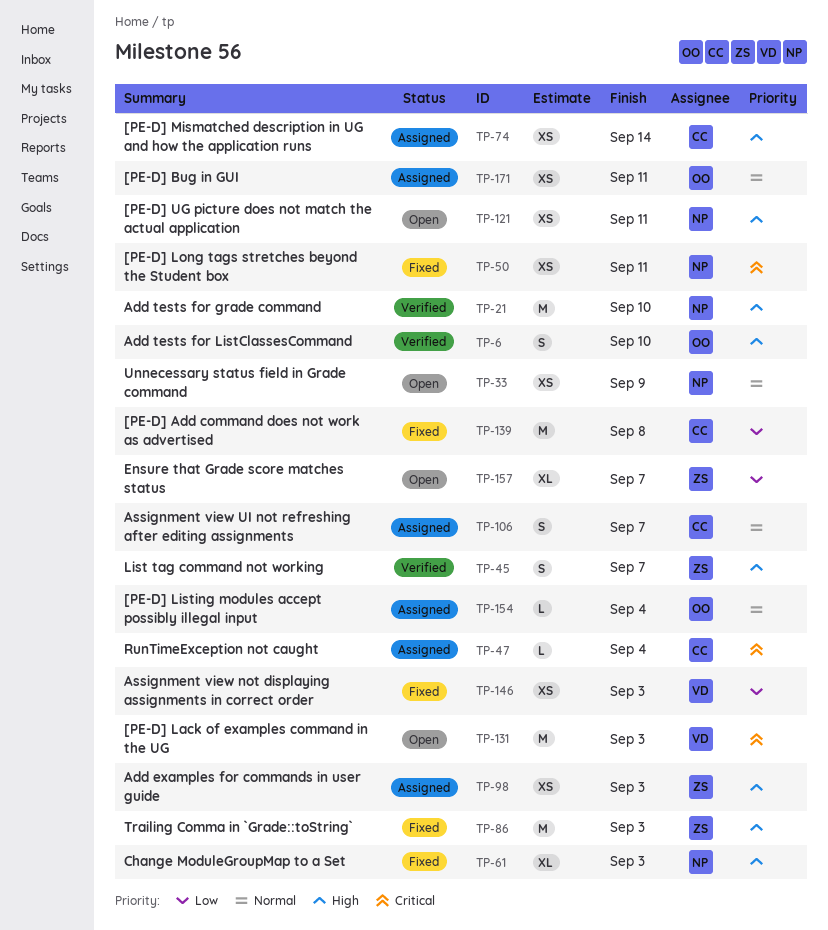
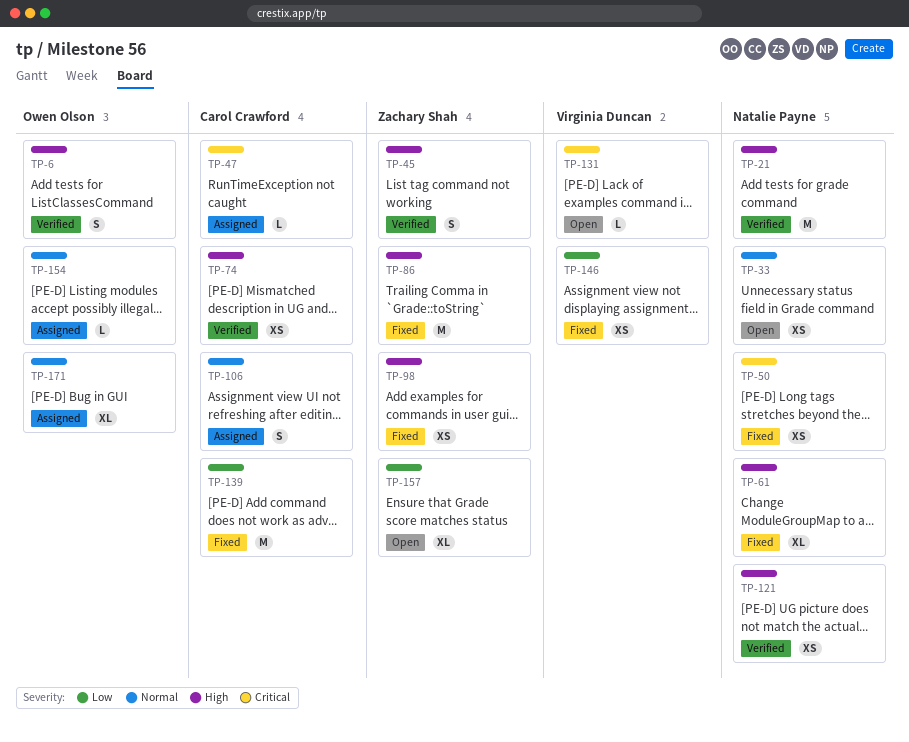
TP-74, status: Assigned -> Verified
TP-98, status: Assigned -> Fixed
TP-121, status: Open -> Verified
TP-131, estimate: M -> L
TP-171, estimate: XS -> XL

